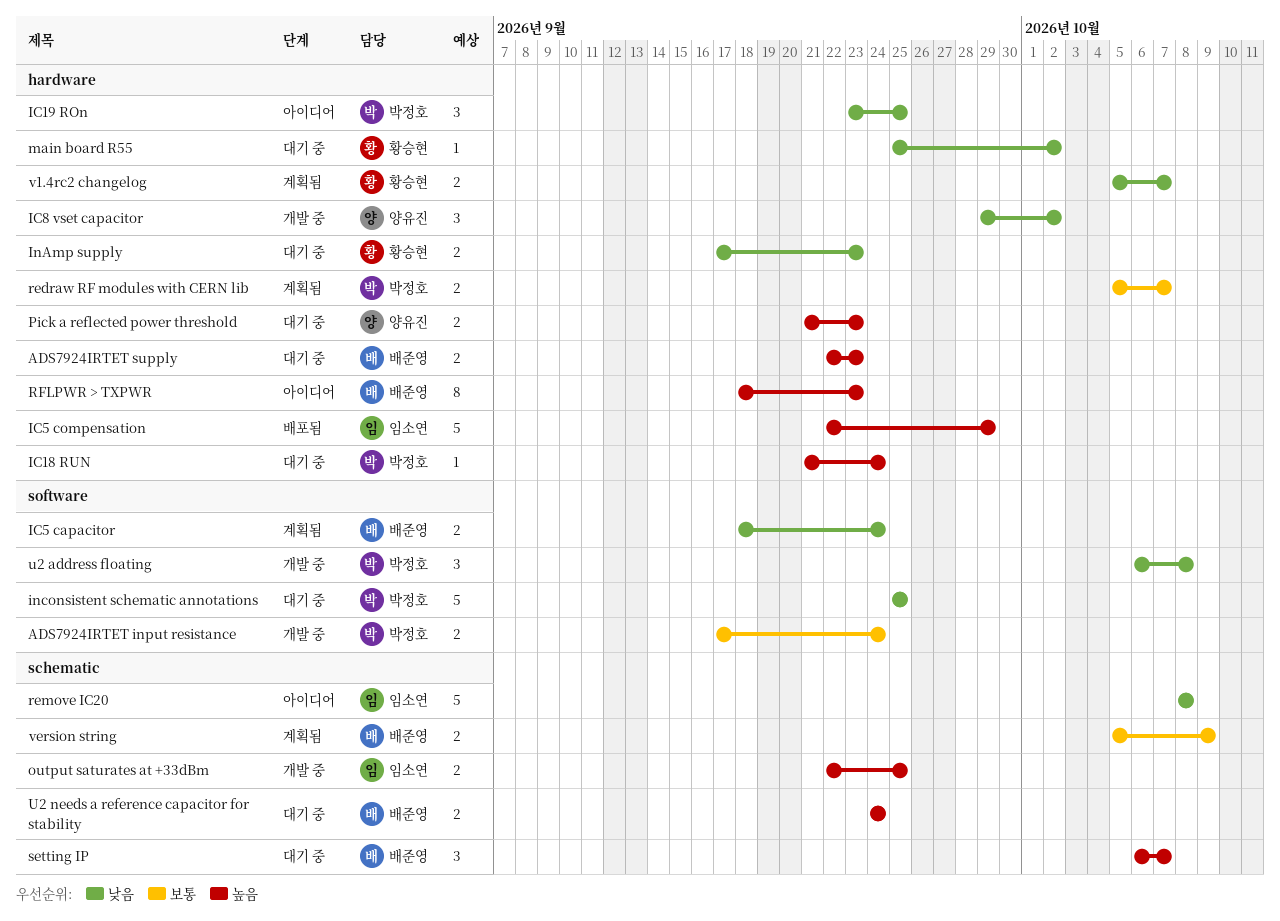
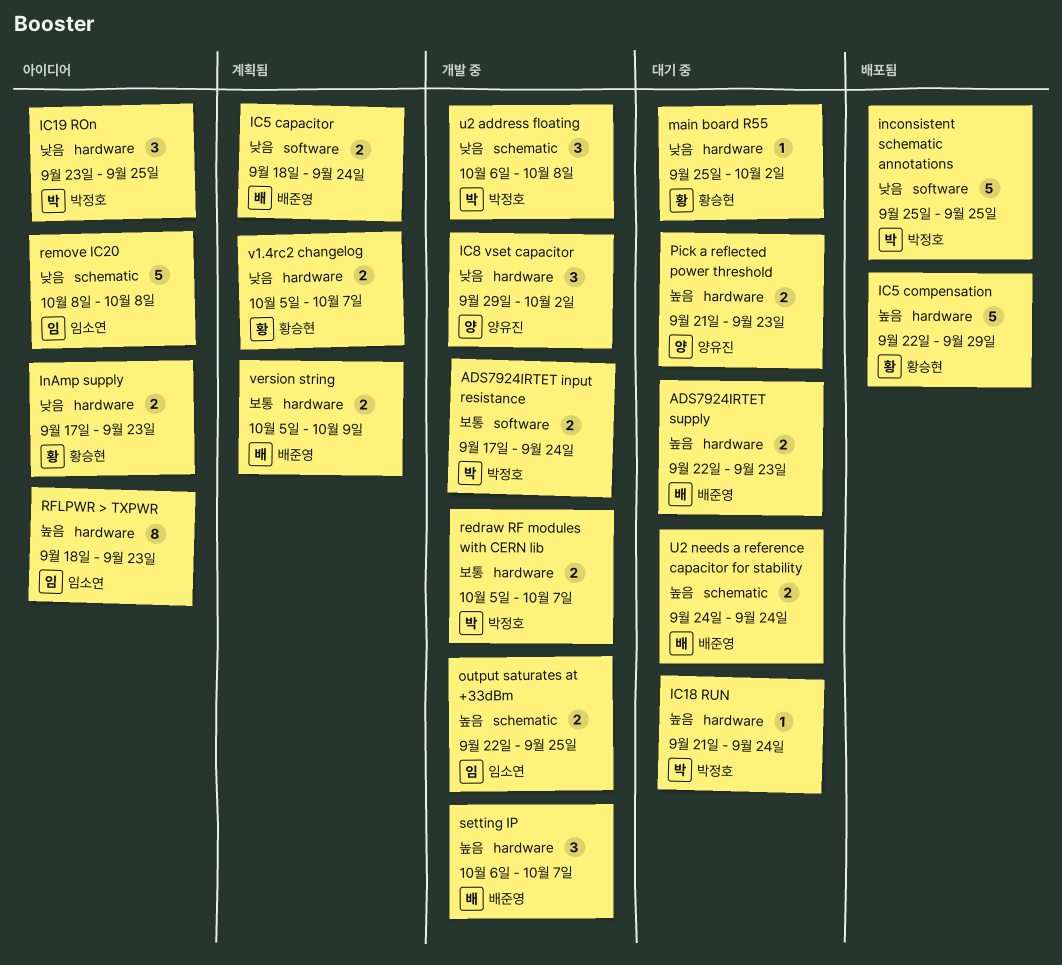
IC5 compensation, owner: 임소연 -> 황승현
InAmp supply, status: 대기 중 -> 아이디어
inconsistent schematic annotations, status: 대기 중 -> 배포됨
redraw RF modules with CERN lib, status: 계획됨 -> 개발 중
RFLPWR > TXPWR, owner: 배준영 -> 임소연
setting IP, status: 대기 중 -> 개발 중
setting IP, label: schematic -> hardware
u2 address floating, label: software -> schematic
version string, label: schematic -> hardware

